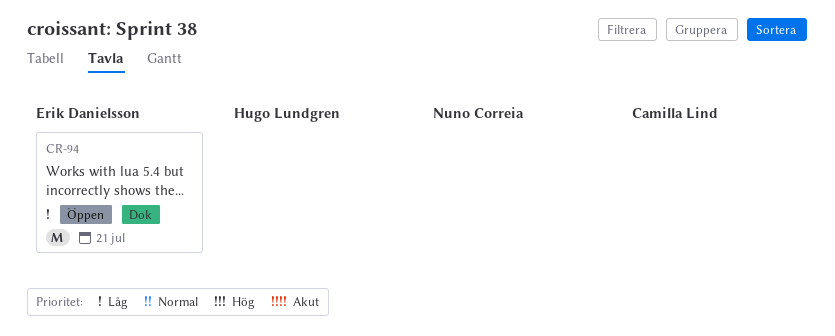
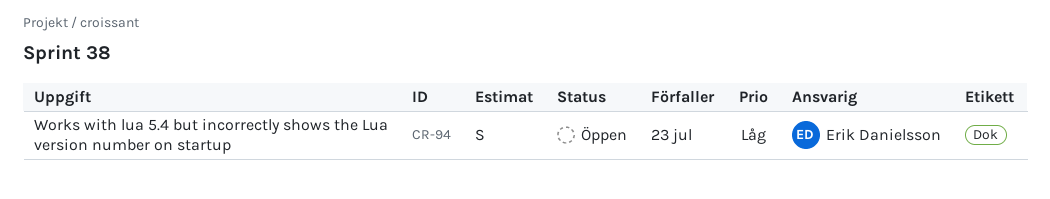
CR-94, estimate: M -> S
CR-94, due: Jul 21 -> Jul 23

